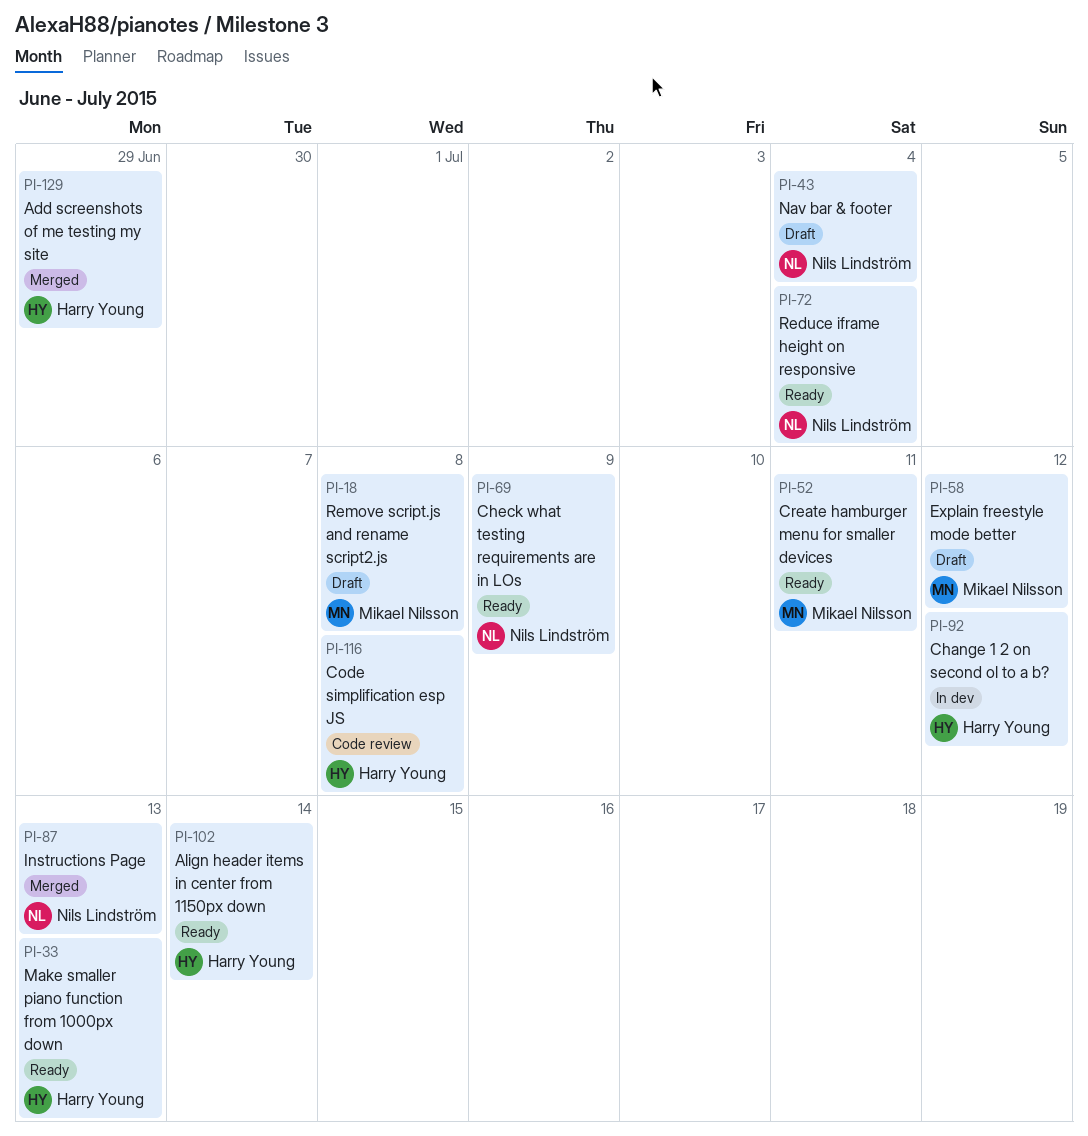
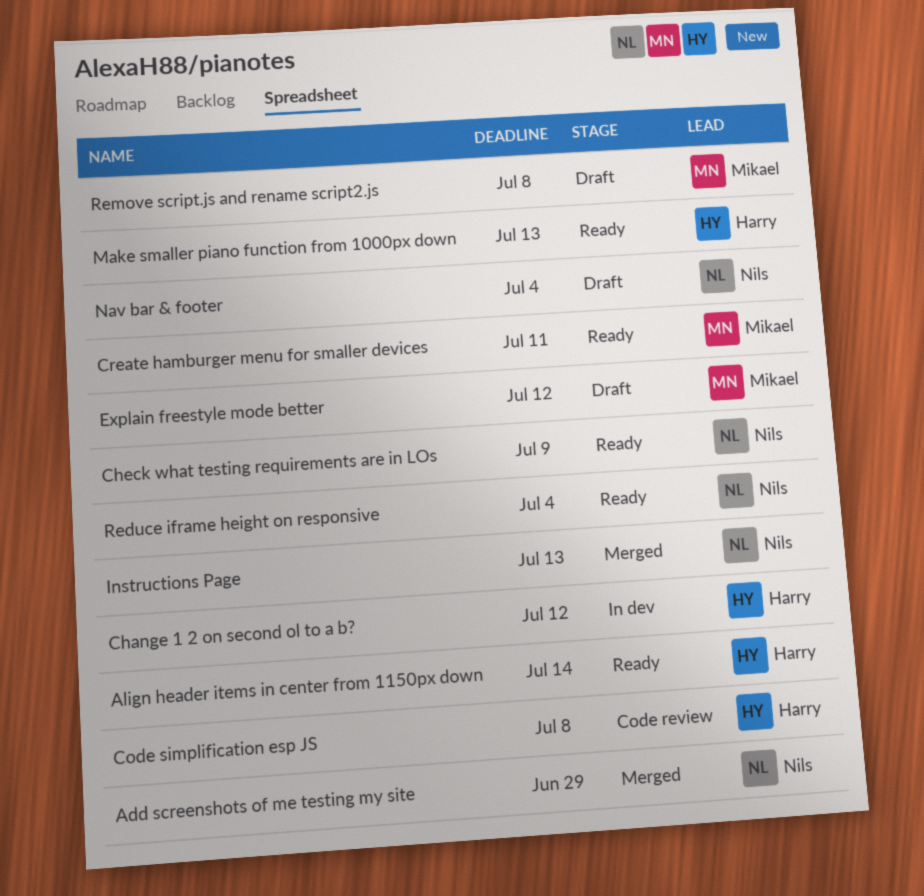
Add screenshots of me testing my site, owner: Harry Young -> Nils Lindström

